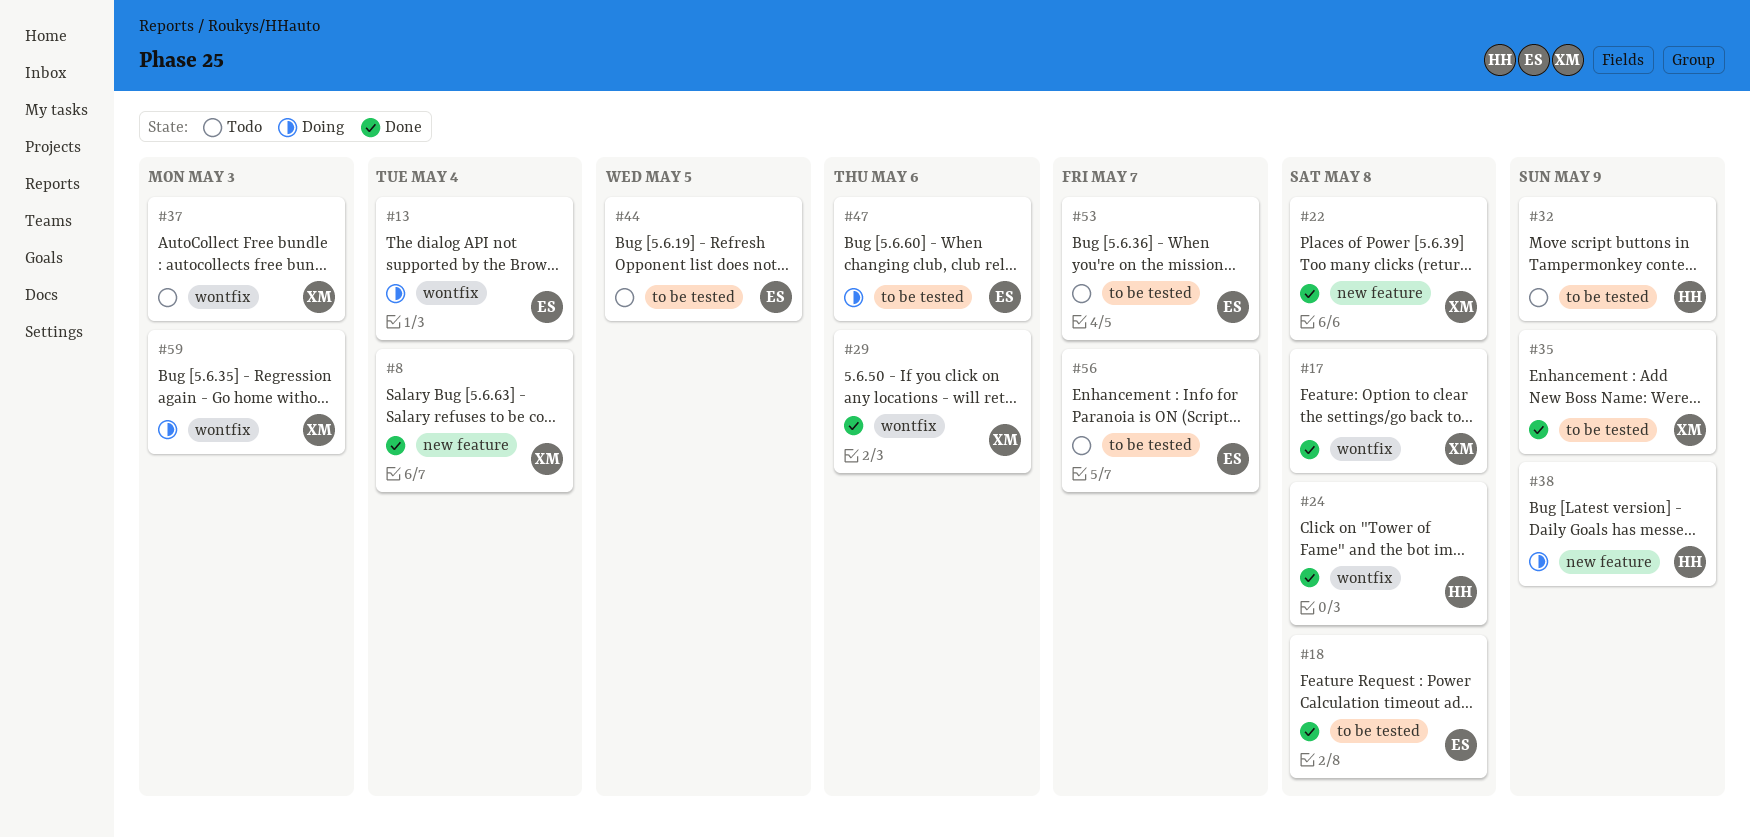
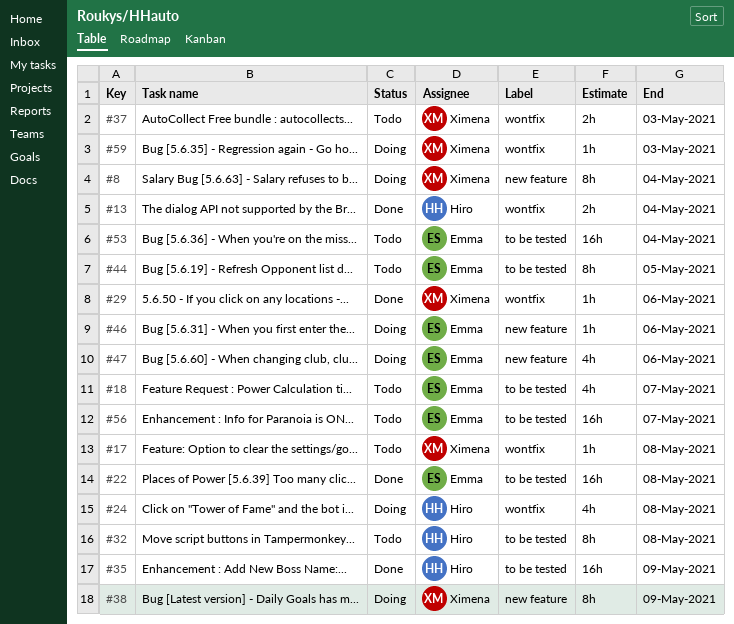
#8, status: Done -> Doing
#13, status: Doing -> Done
#13, owner: Emma -> Hiro
#17, status: Done -> Todo
#18, status: Done -> Todo
#18, due: May 8 -> May 7
#22, owner: Ximena -> Emma
#22, label: new feature -> to be tested
#24, status: Done -> Doing
#32, due: May 9 -> May 8
#35, owner: Ximena -> Hiro
#38, owner: Hiro -> Ximena
#46: none -> present
#47, label: to be tested -> new feature
#53, due: May 7 -> May 4

